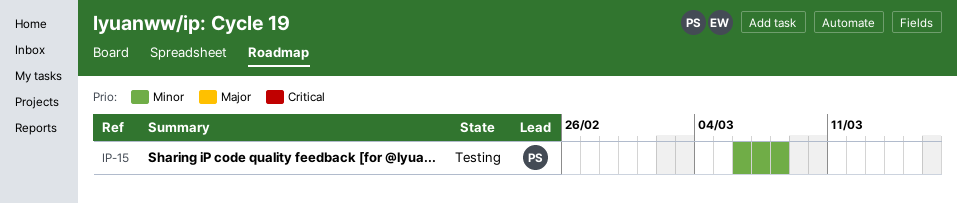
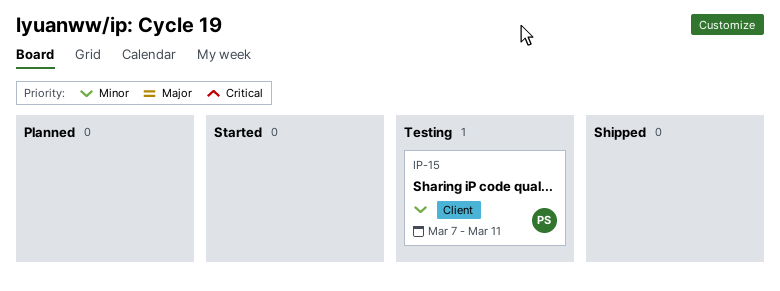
IP-15, start: Mar 6 -> Mar 7
IP-15, due: Mar 8 -> Mar 11

